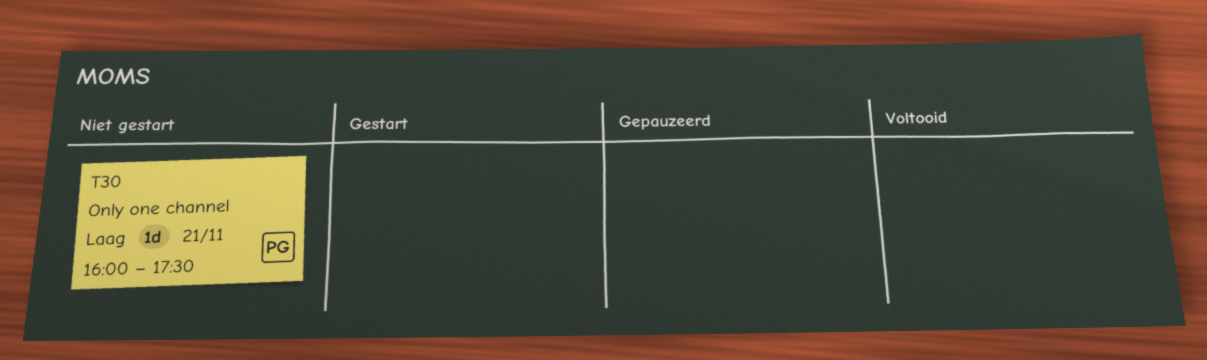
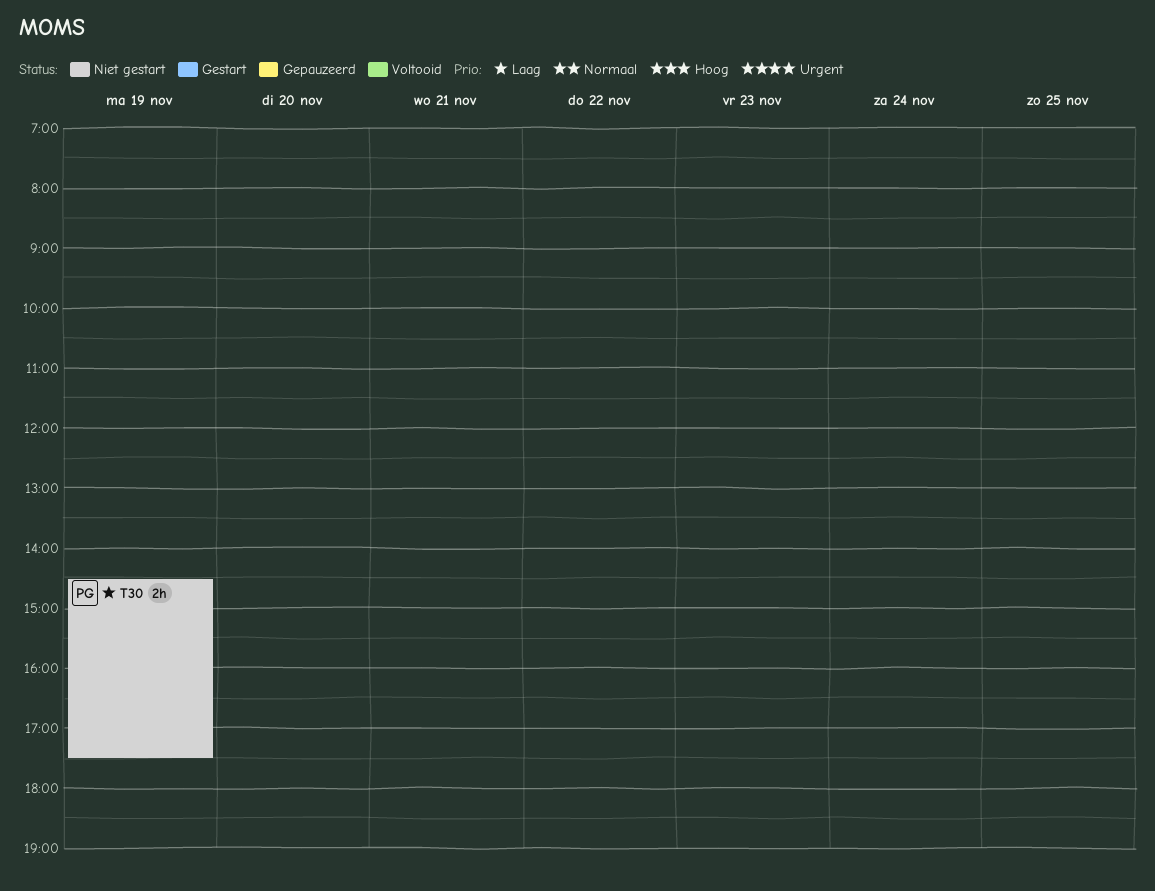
T30, estimate: 1d -> 2h
T30, day: Nov 21 -> Nov 19
T30, begins: 16:00 -> 14:30

